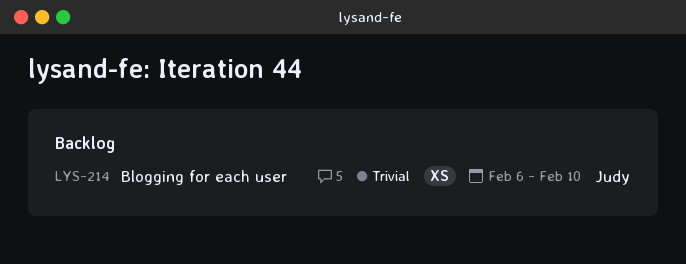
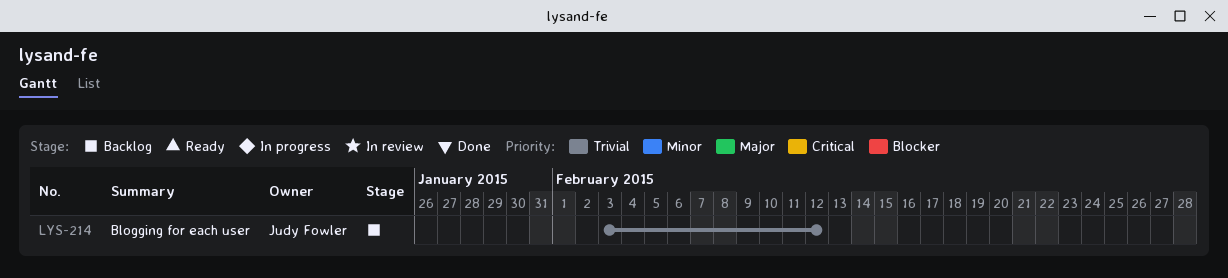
LYS-214, start: Feb 6 -> Feb 3
LYS-214, due: Feb 10 -> Feb 12

